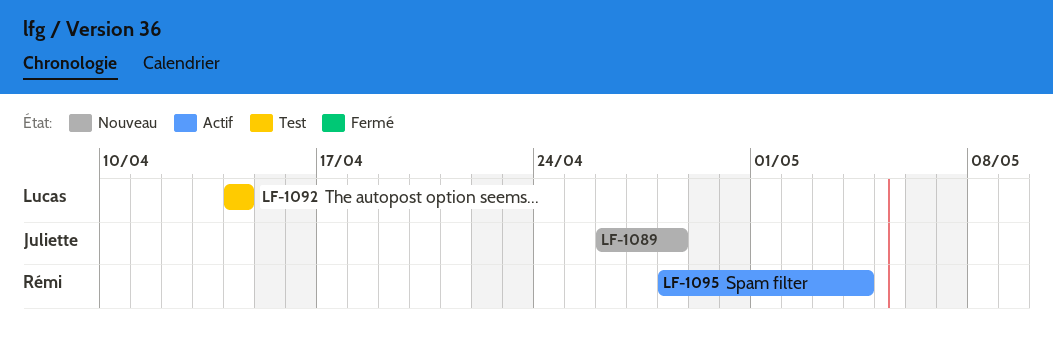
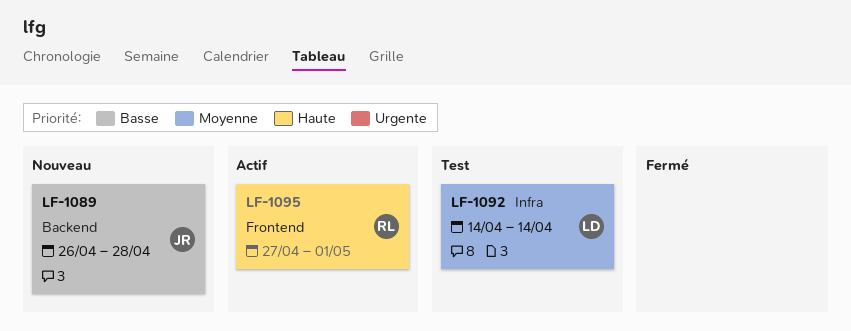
LF-1095, start: Apr 28 -> Apr 27
LF-1095, due: May 4 -> May 1

